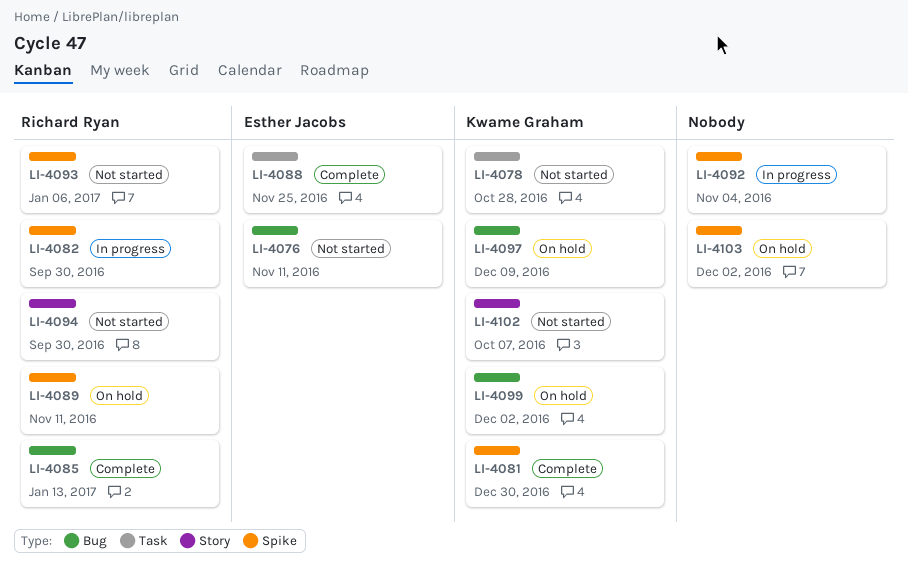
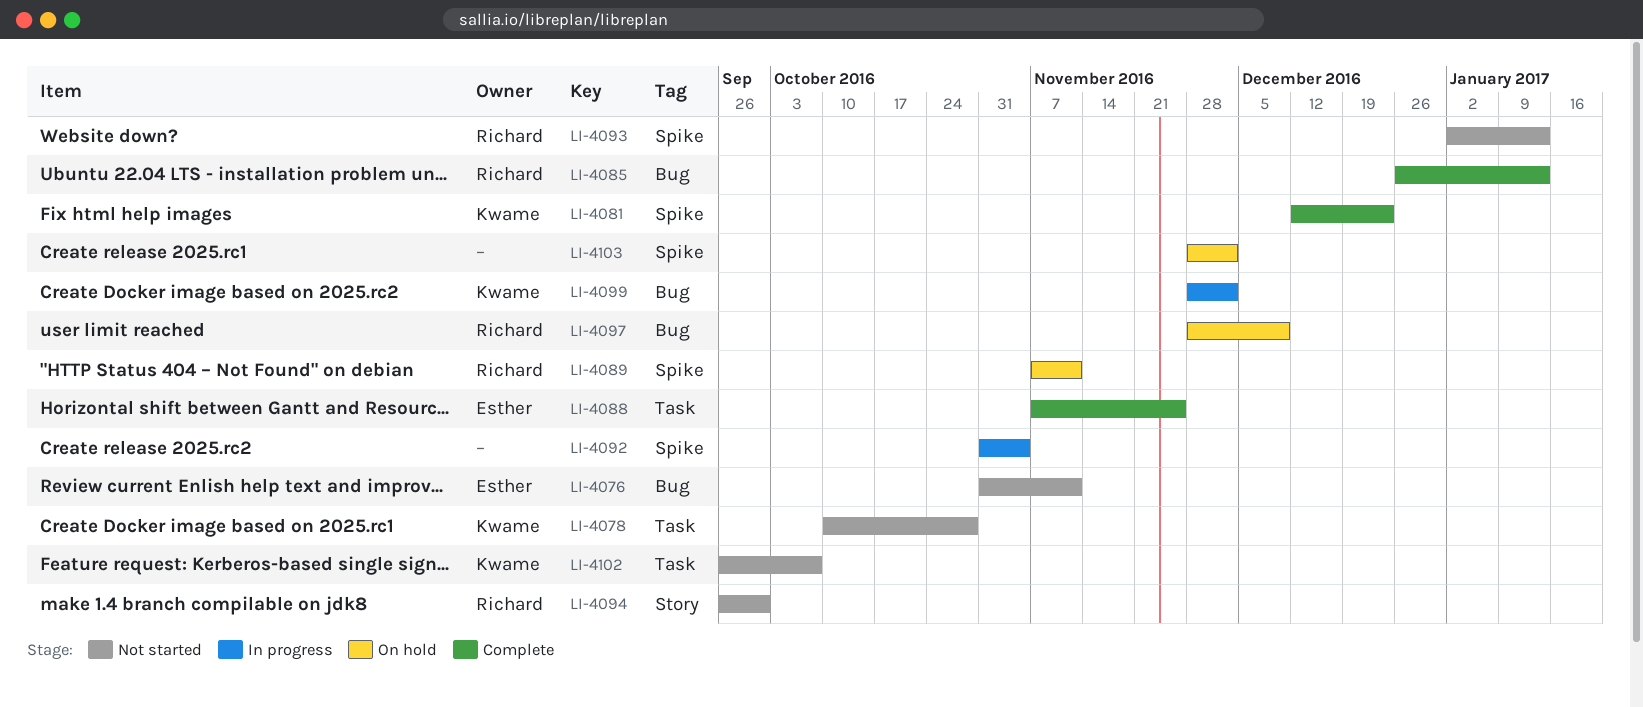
LI-4081, due: Dec 30 -> Dec 23
LI-4082: present -> none
LI-4093, due: Jan 6 -> Jan 13
LI-4097, owner: Kwame Graham -> Richard Ryan
LI-4099, status: On hold -> In progress
LI-4102, label: Story -> Task

